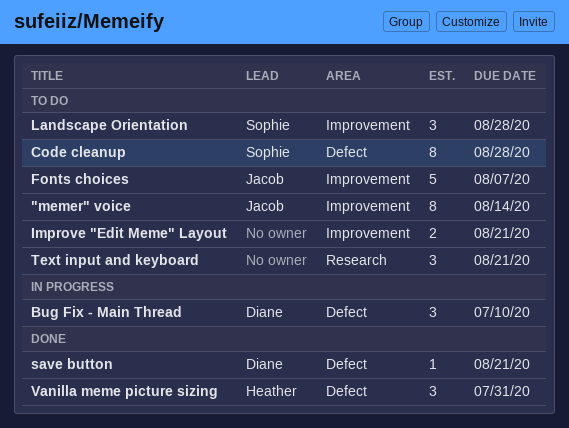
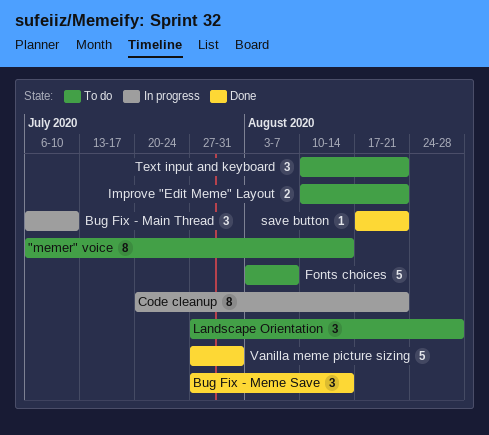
Bug Fix - Meme Save: none -> present
Code cleanup, status: To do -> In progress
Code cleanup, due: Aug 28 -> Aug 21
Vanilla meme picture sizing, estimate: 3 -> 5

